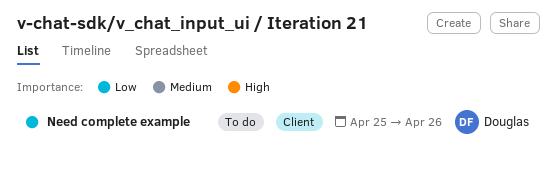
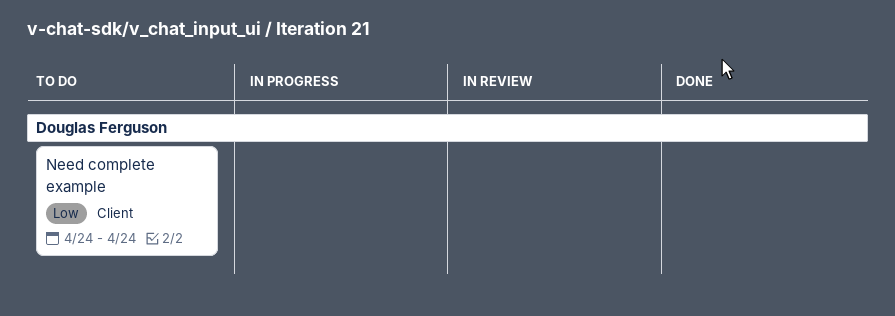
Need complete example, start: Apr 25 -> Apr 24
Need complete example, due: Apr 26 -> Apr 24

